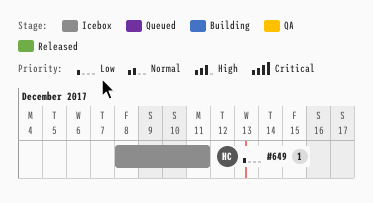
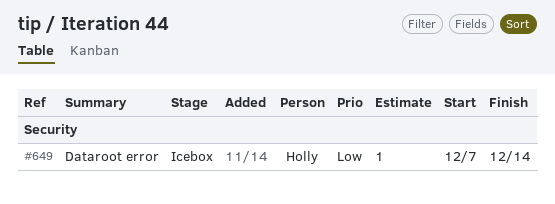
#649, start: Dec 8 -> Dec 7
#649, due: Dec 11 -> Dec 14

